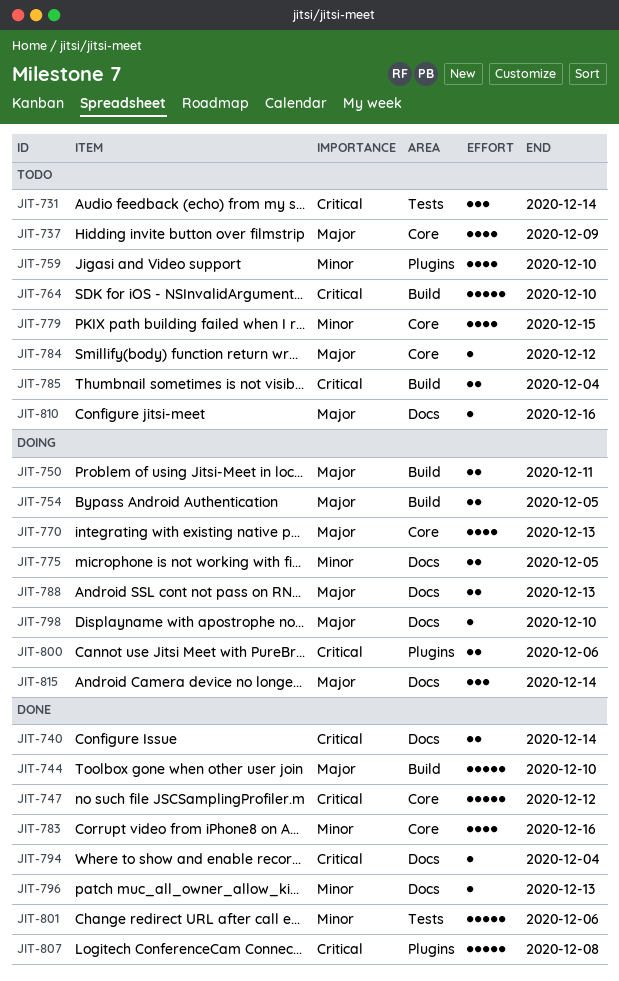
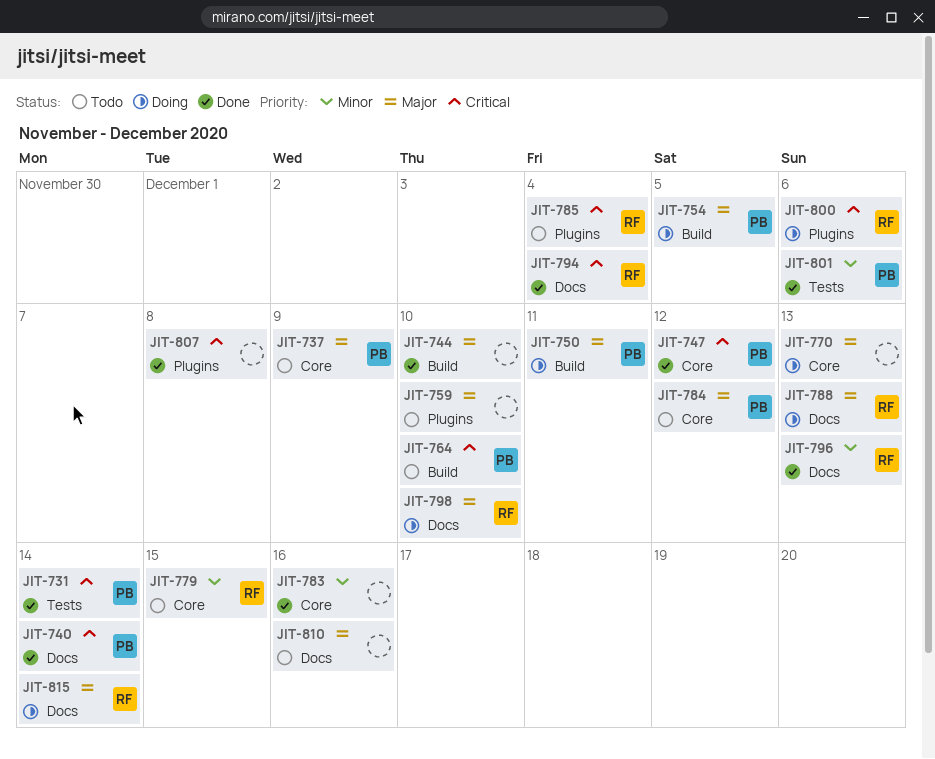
JIT-731, status: Todo -> Done
JIT-759, priority: Minor -> Major
JIT-775: present -> none
JIT-785, label: Build -> Plugins

